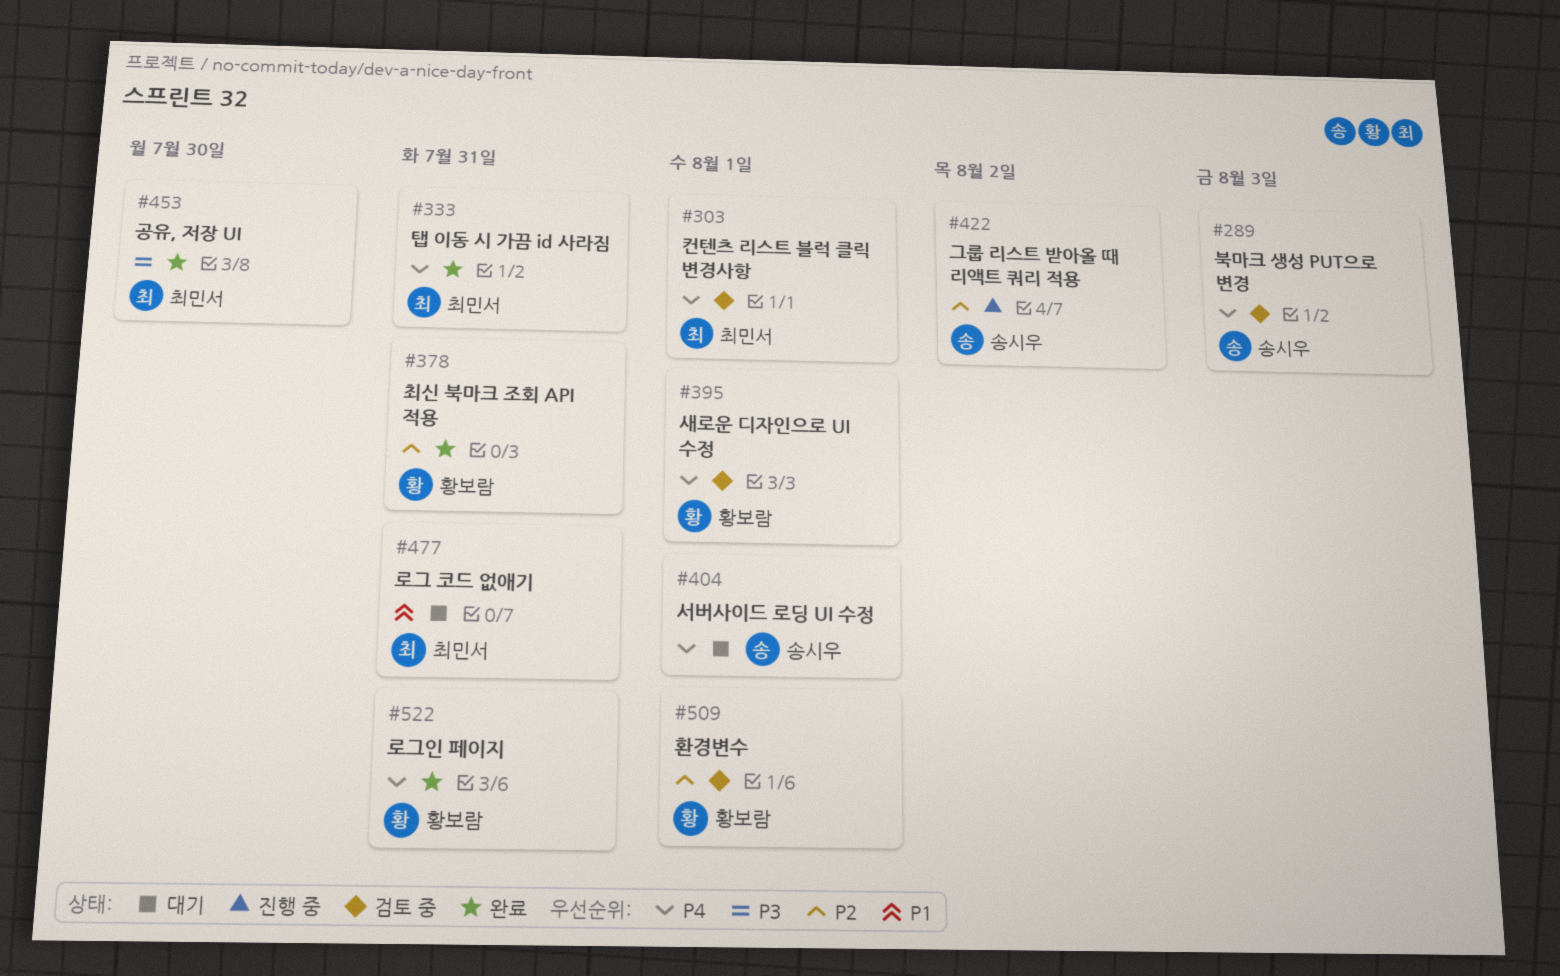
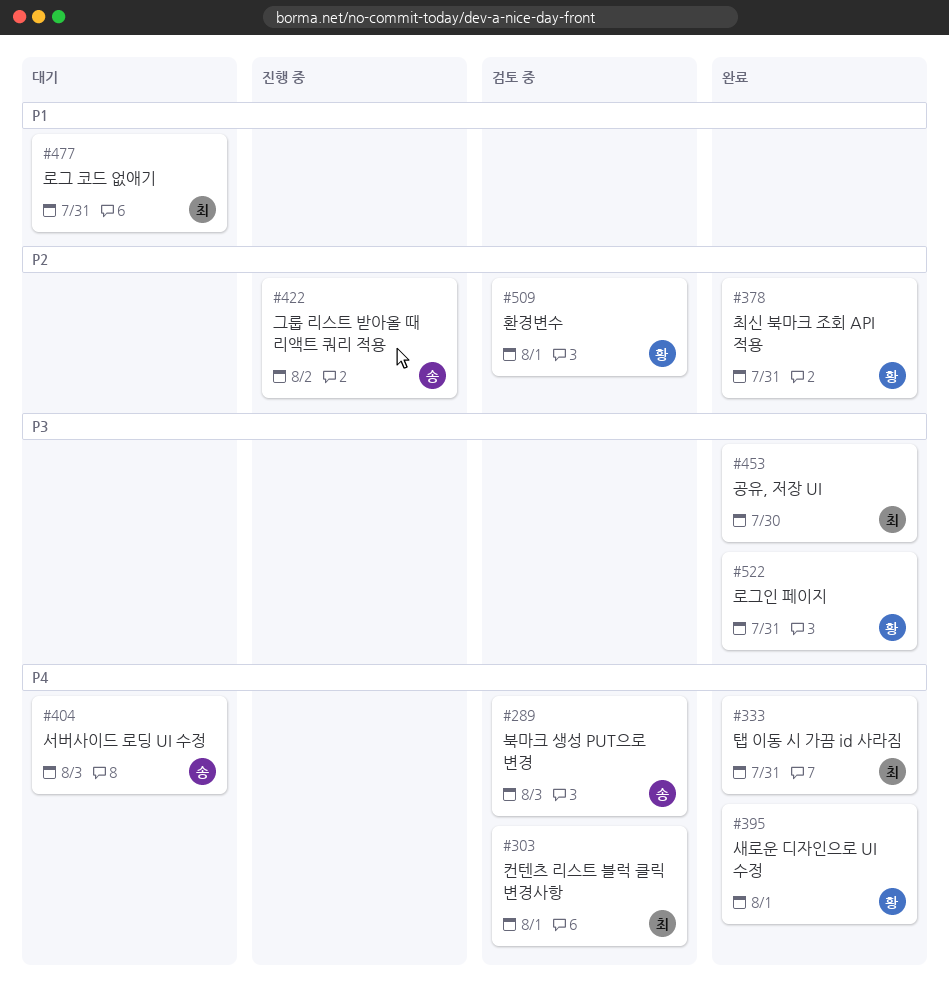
#395, status: 검토 중 -> 완료
#404, due: Aug 1 -> Aug 3
#522, priority: P4 -> P3

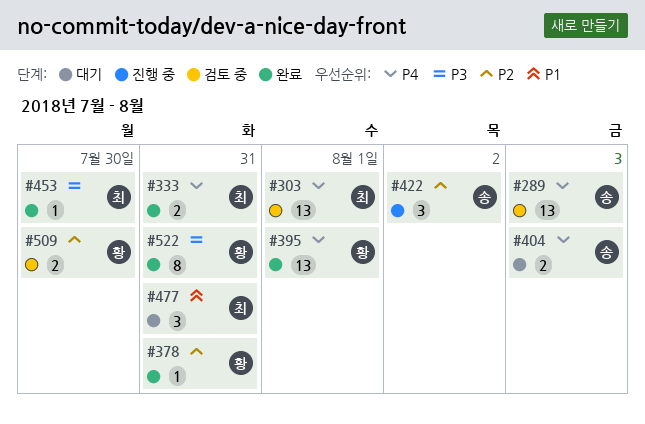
#509, due: Aug 1 -> Jul 30

